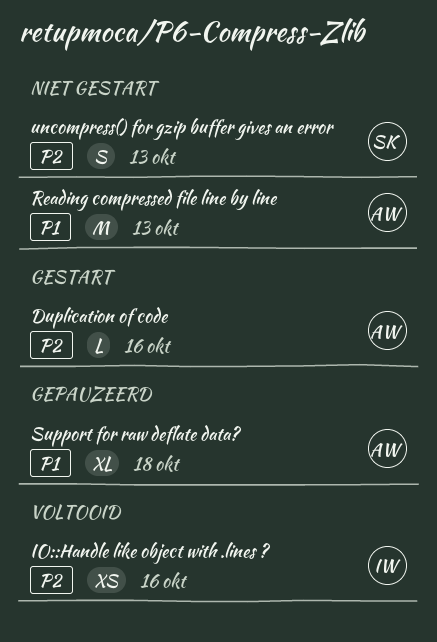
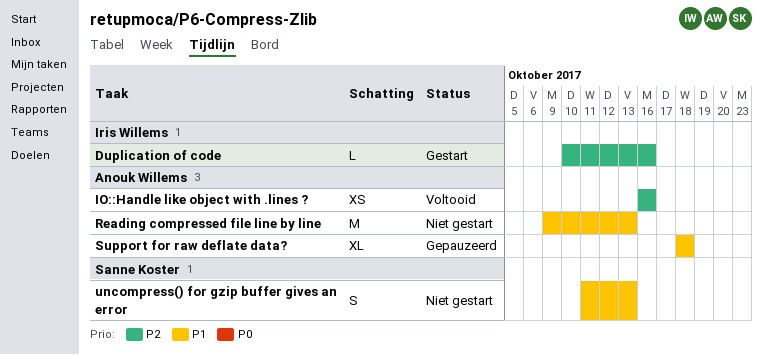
Duplication of code, owner: Anouk Willems -> Iris Willems
IO::Handle like object with .lines ?, owner: Iris Willems -> Anouk Willems
uncompress() for gzip buffer gives an error, priority: P2 -> P1

